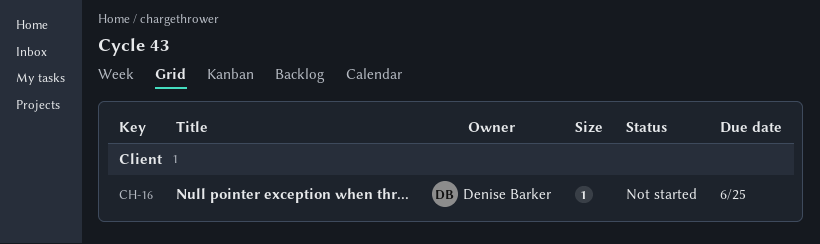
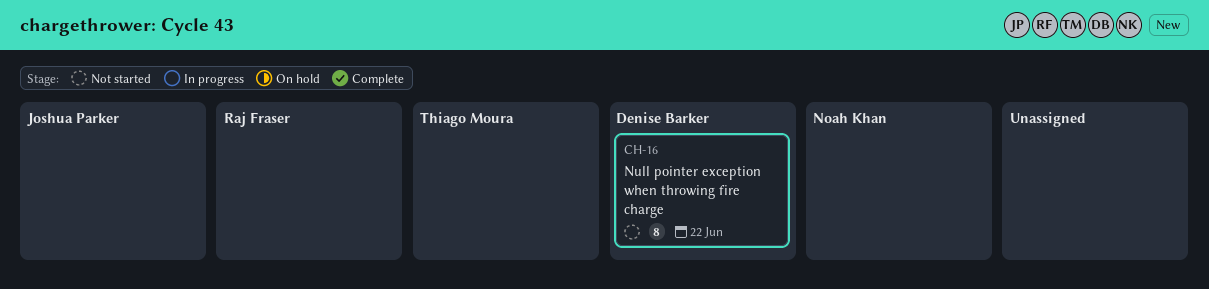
CH-16, estimate: 1 -> 8
CH-16, due: Jun 25 -> Jun 22

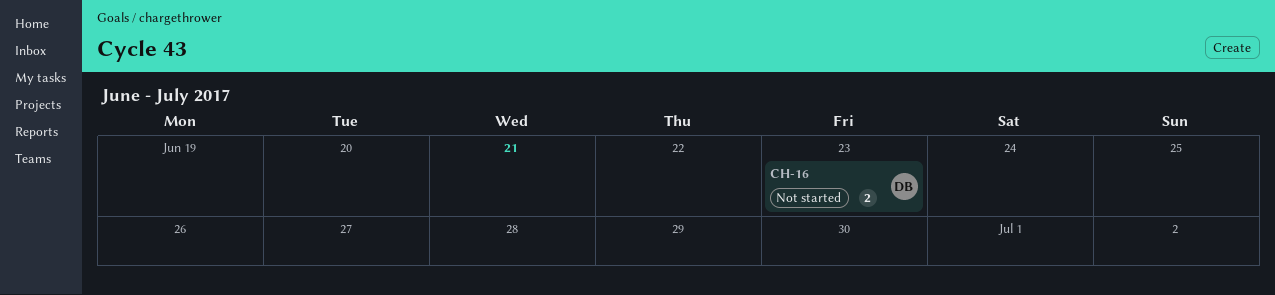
CH-16, estimate: 8 -> 2
CH-16, due: Jun 22 -> Jun 23

